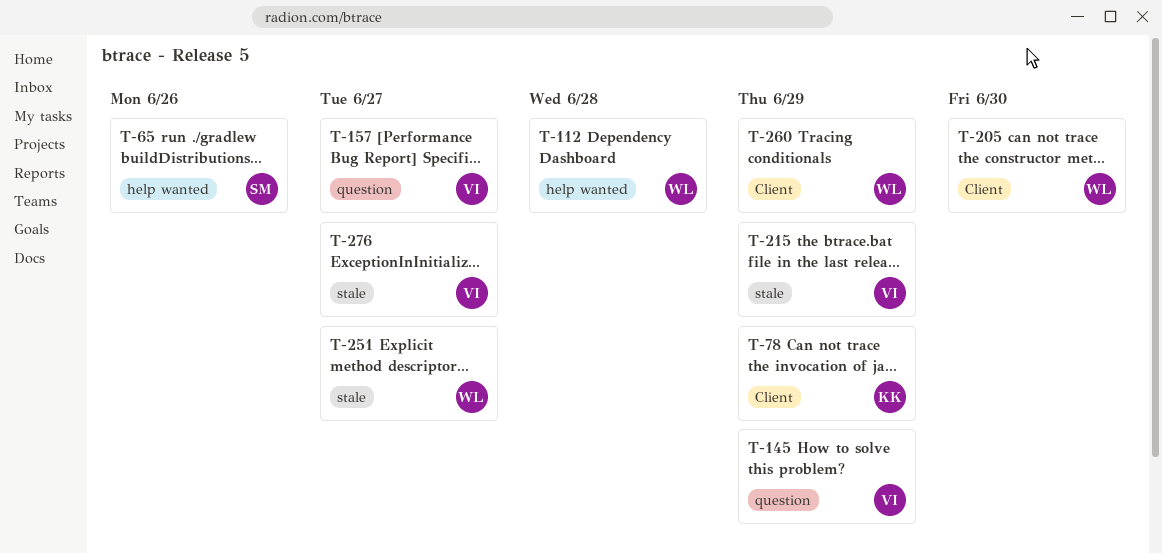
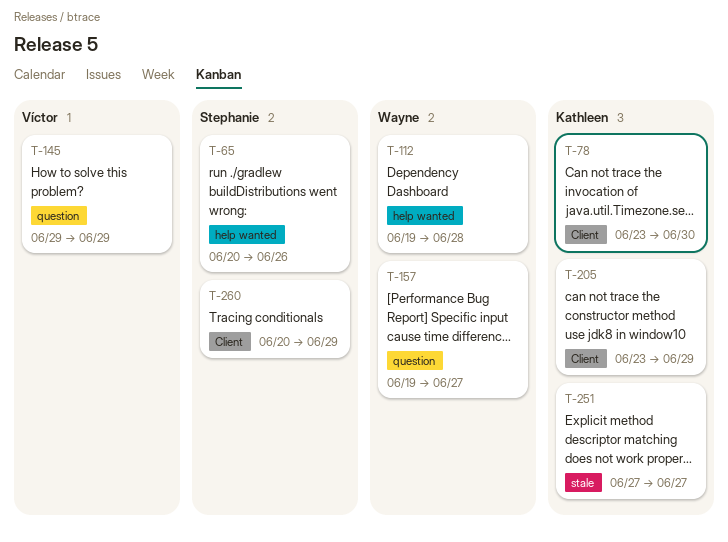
T-78, due: Jun 29 -> Jun 30
T-157, owner: Víctor -> Wayne
T-205, owner: Wayne -> Kathleen
T-205, due: Jun 30 -> Jun 29
T-215: present -> none
T-251, owner: Wayne -> Kathleen
T-260, owner: Wayne -> Stephanie
T-276: present -> none

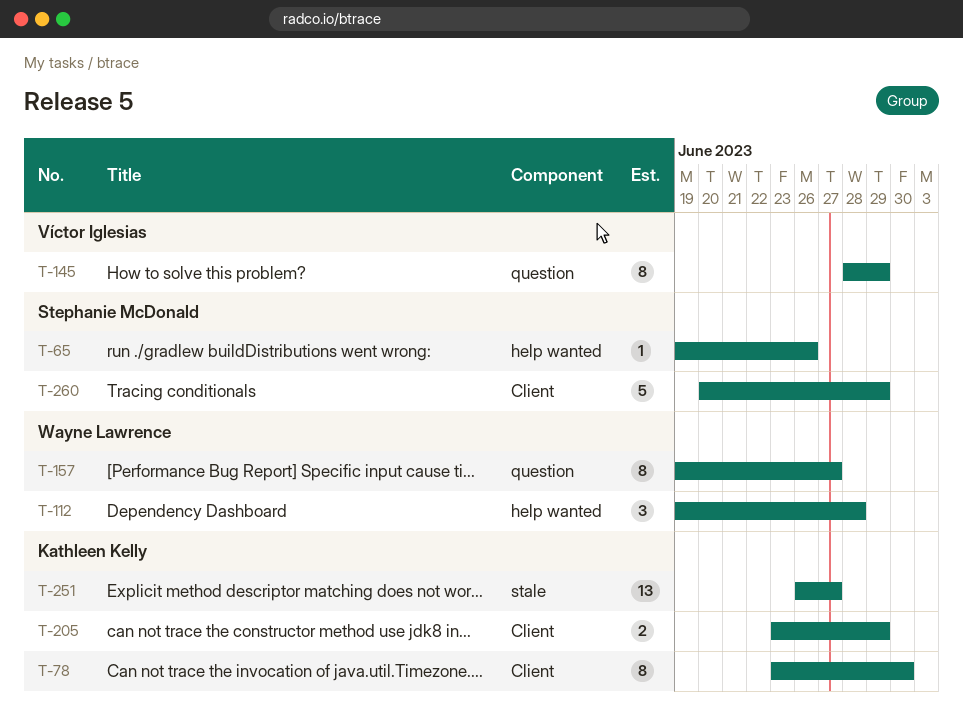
T-65, start: Jun 20 -> Jun 19
T-145, start: Jun 29 -> Jun 28
T-251, start: Jun 27 -> Jun 26

